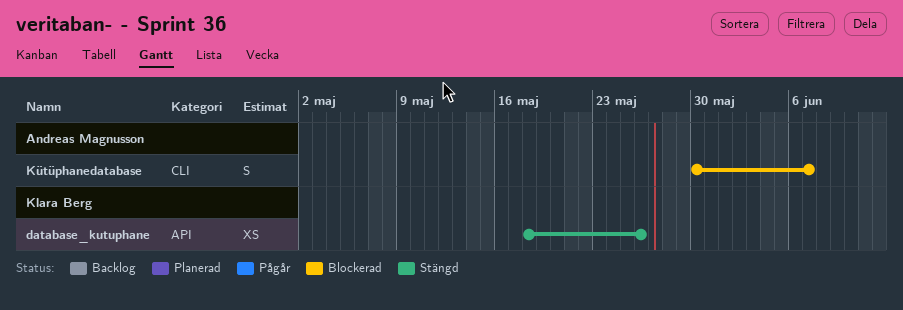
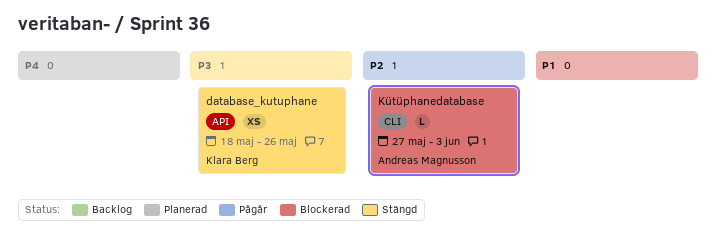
Kütüphanedatabase, estimate: S -> L
Kütüphanedatabase, start: May 30 -> May 27
Kütüphanedatabase, due: Jun 7 -> Jun 3

